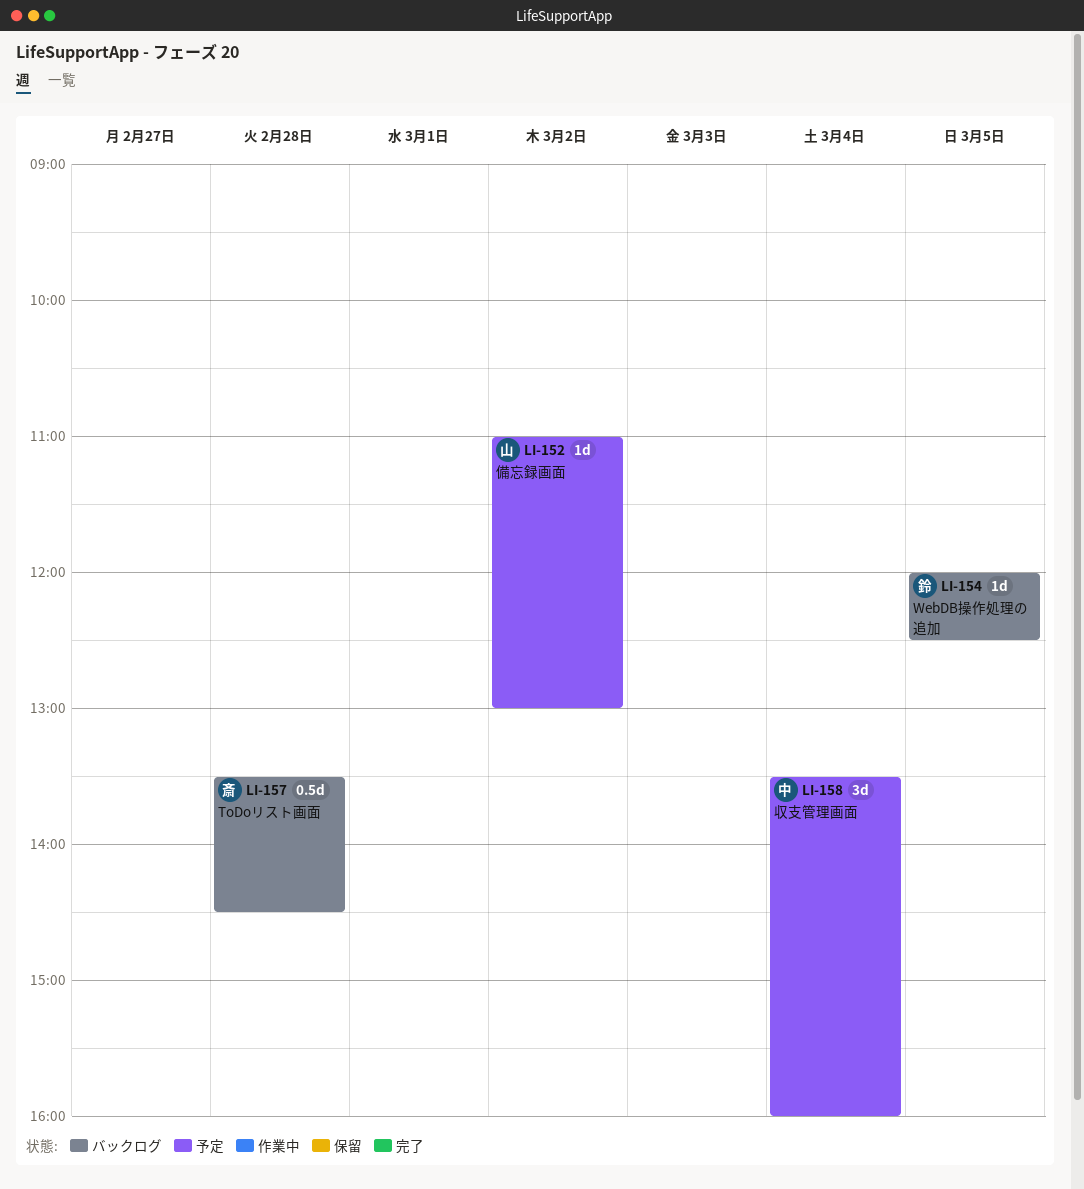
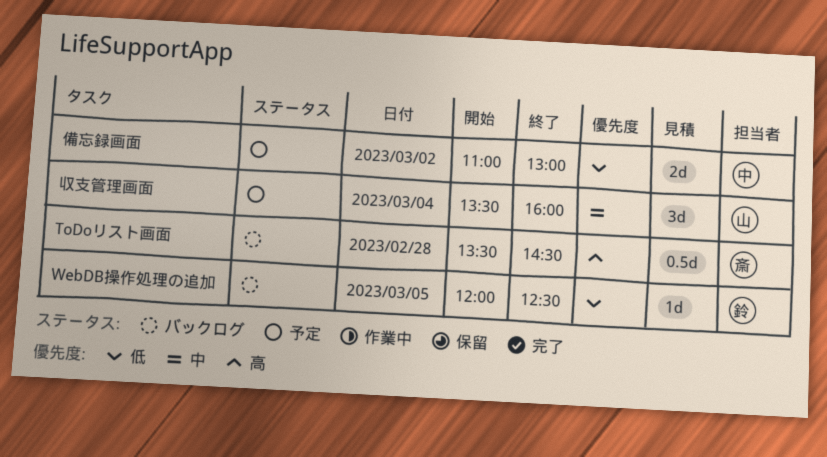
備忘録画面, owner: 山 -> 中
備忘録画面, estimate: 1d -> 2d
収支管理画面, owner: 中 -> 山

